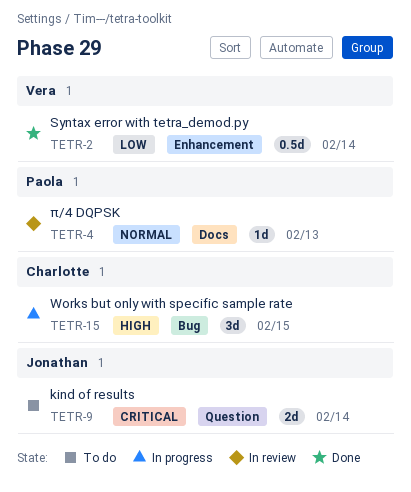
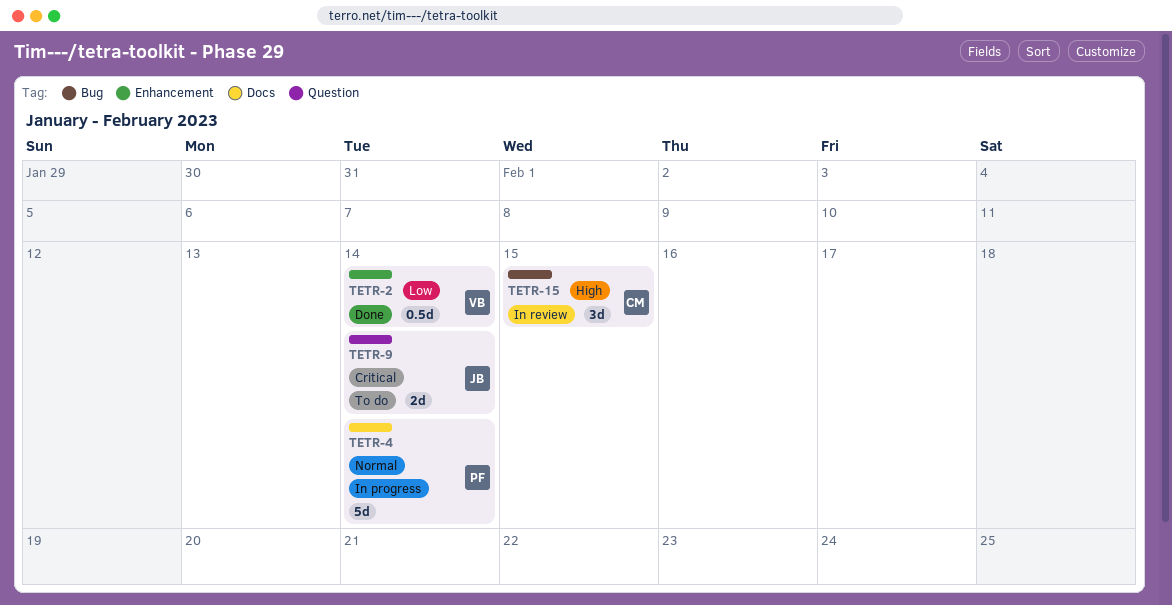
TETR-4, status: In review -> In progress
TETR-4, estimate: 1d -> 5d
TETR-4, due: Feb 13 -> Feb 14
TETR-15, status: In progress -> In review

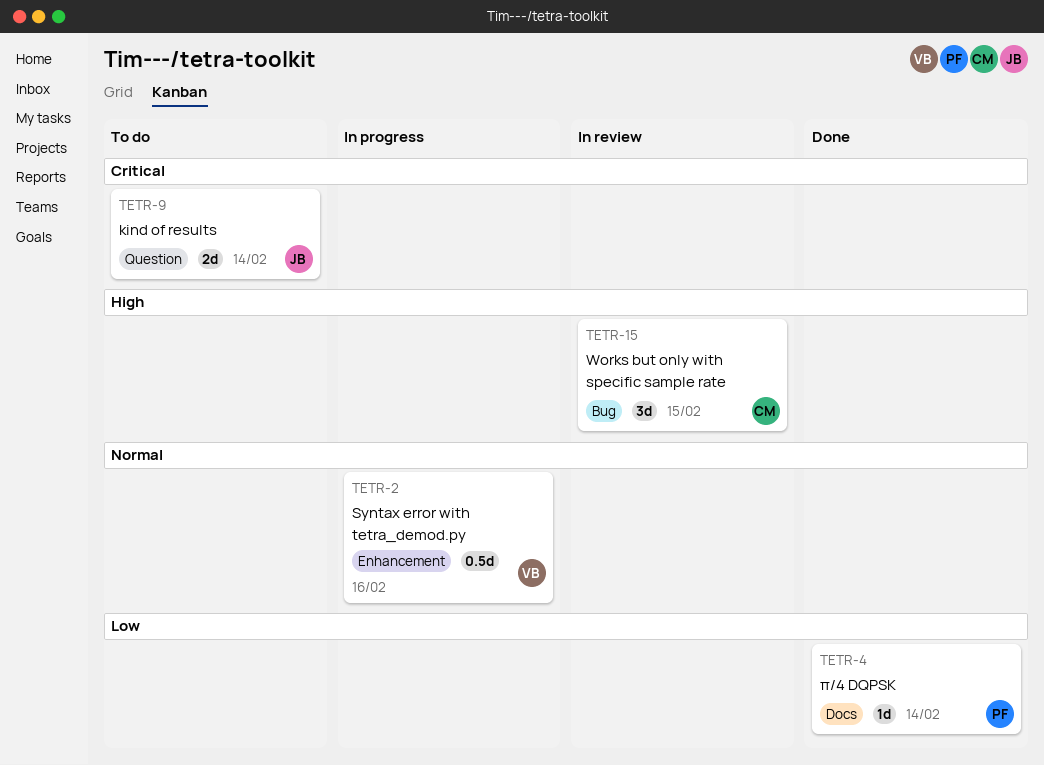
TETR-2, status: Done -> In progress
TETR-2, priority: Low -> Normal
TETR-2, due: Feb 14 -> Feb 16
TETR-4, status: In progress -> Done
TETR-4, priority: Normal -> Low
TETR-4, estimate: 5d -> 1d

